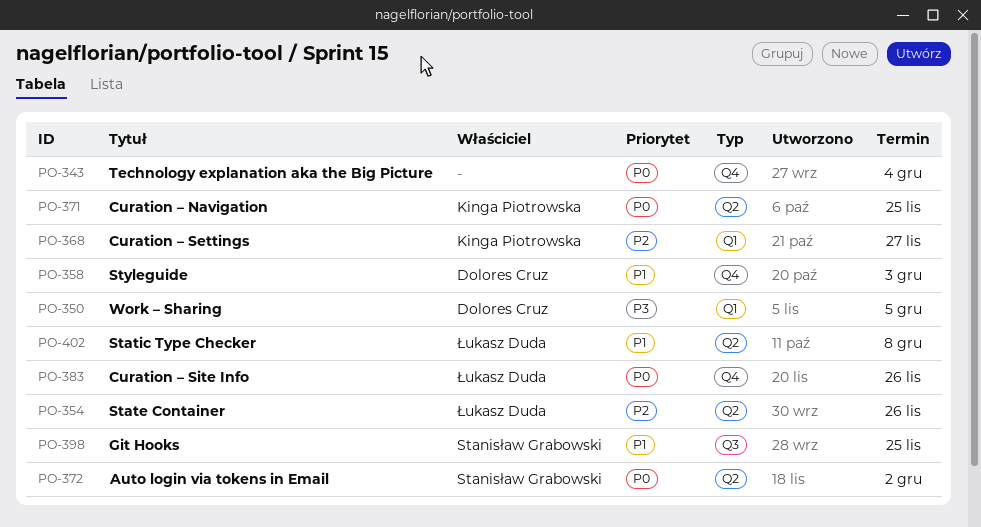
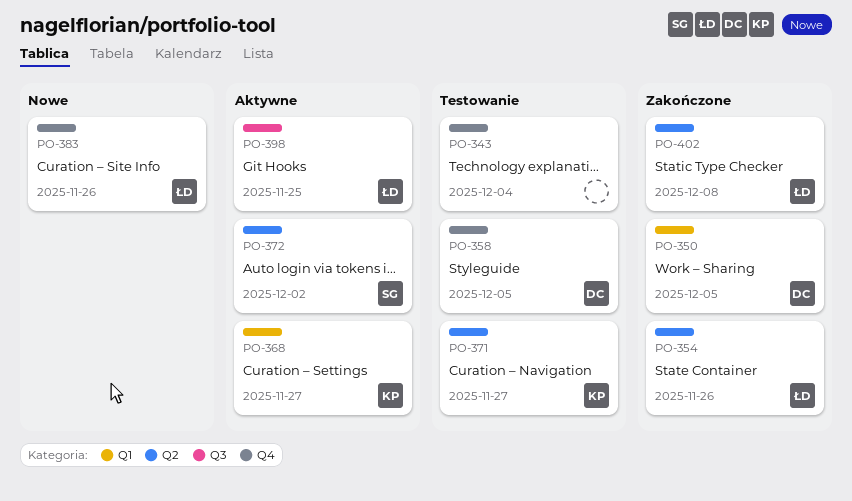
PO-358, due: Dec 3 -> Dec 5
PO-371, due: Nov 25 -> Nov 27
PO-398, owner: Stanisław Grabowski -> Łukasz Duda

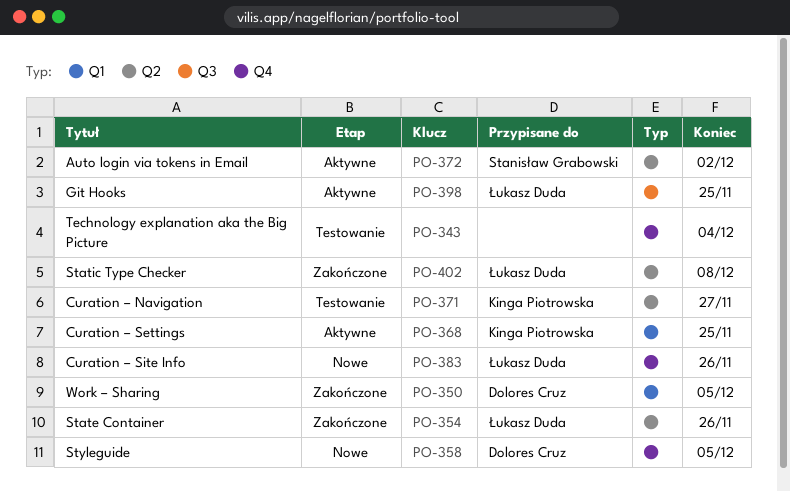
PO-358, status: Testowanie -> Nowe
PO-368, due: Nov 27 -> Nov 25

